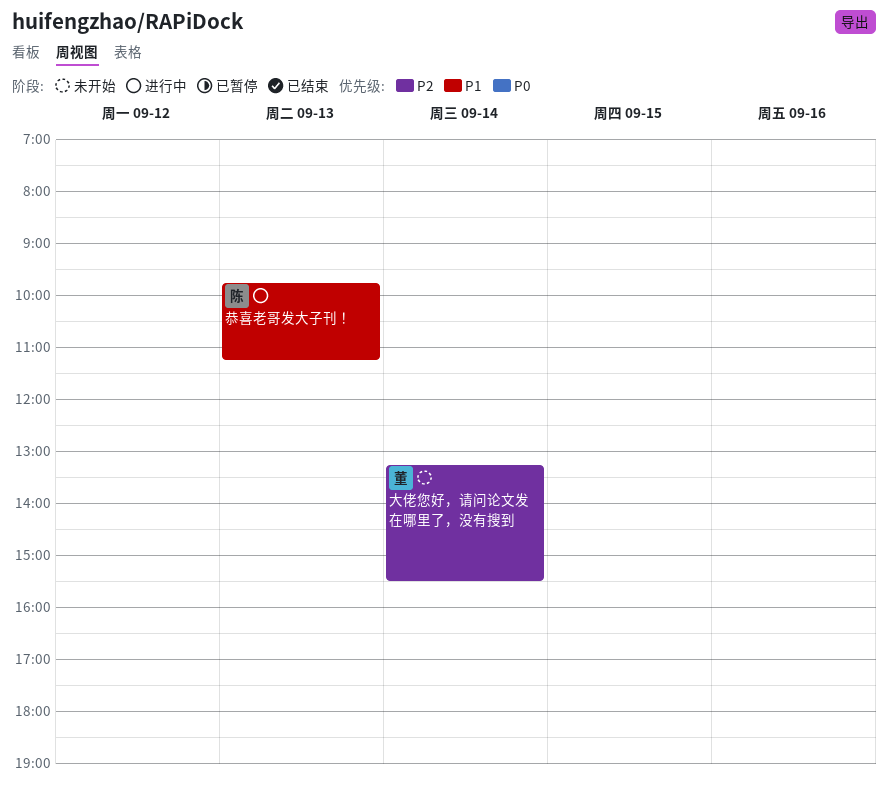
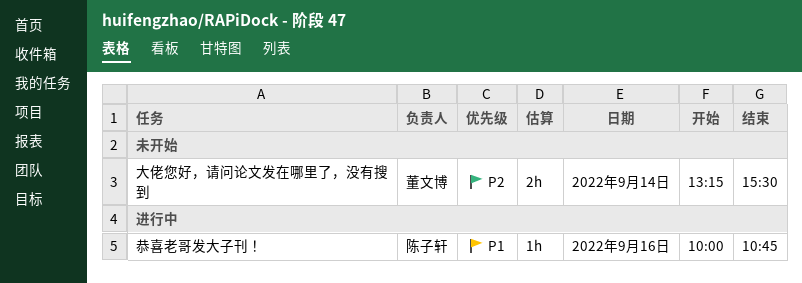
恭喜老哥发大子刊！, day: Sep 13 -> Sep 16
恭喜老哥发大子刊！, begins: 09:45 -> 10:00
恭喜老哥发大子刊！, ends: 11:15 -> 10:45

